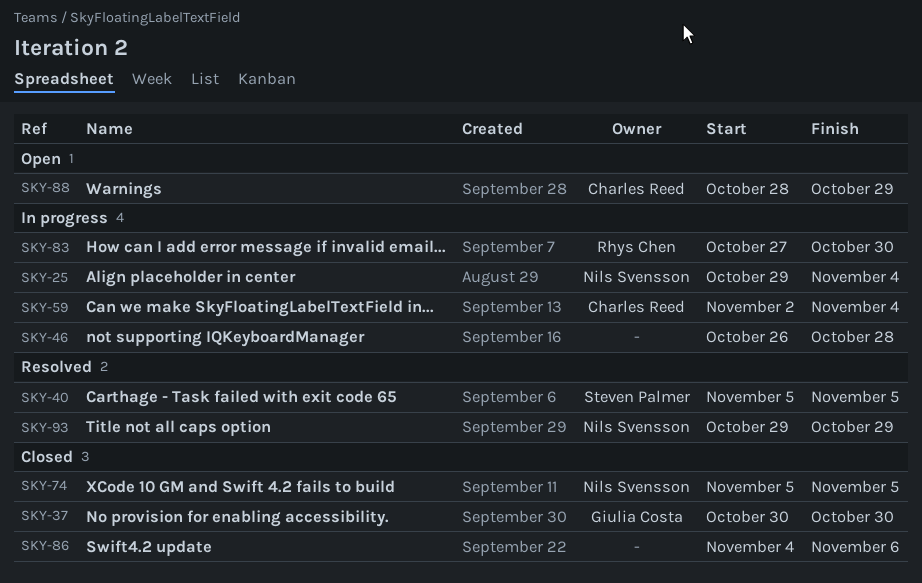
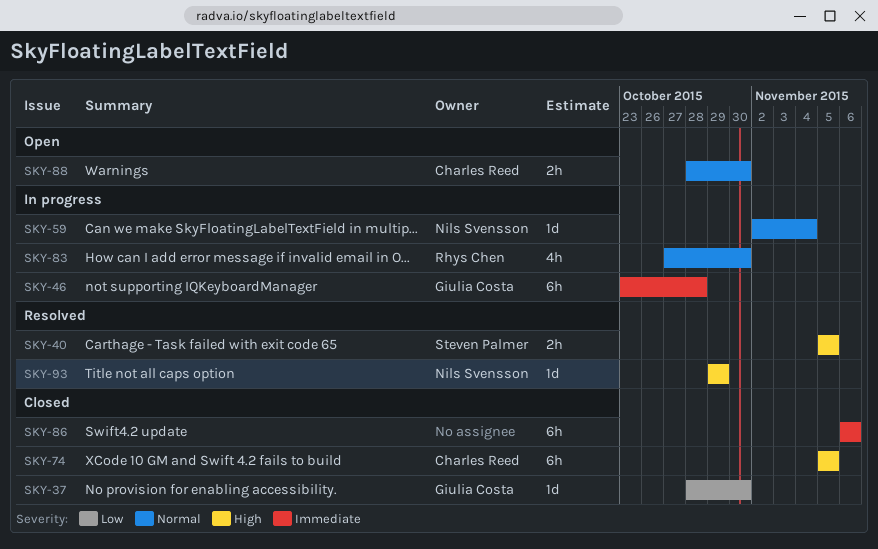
SKY-25: present -> none
SKY-37, start: Oct 30 -> Oct 28
SKY-46, owner: none -> Giulia Costa
SKY-46, start: Oct 26 -> Oct 23
SKY-59, owner: Charles Reed -> Nils Svensson
SKY-74, owner: Nils Svensson -> Charles Reed
SKY-86, start: Nov 4 -> Nov 6
SKY-88, due: Oct 29 -> Oct 30

